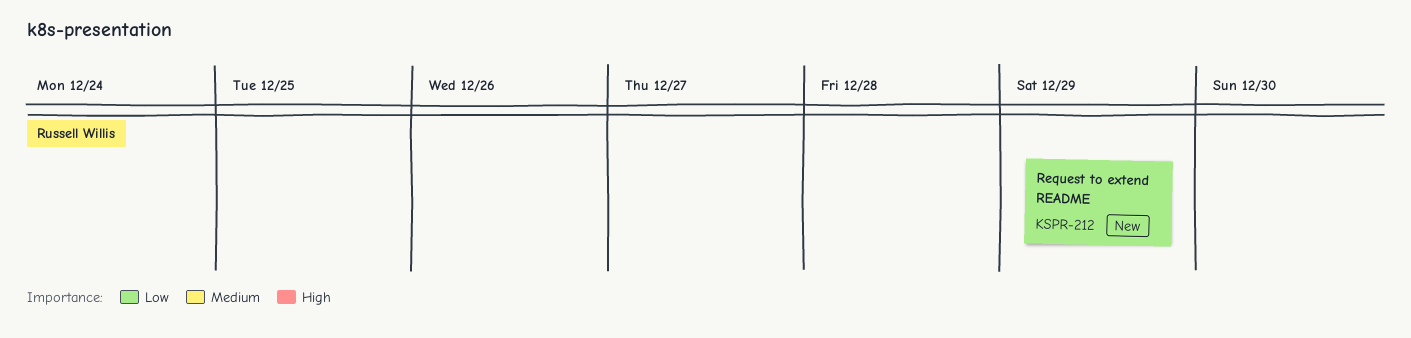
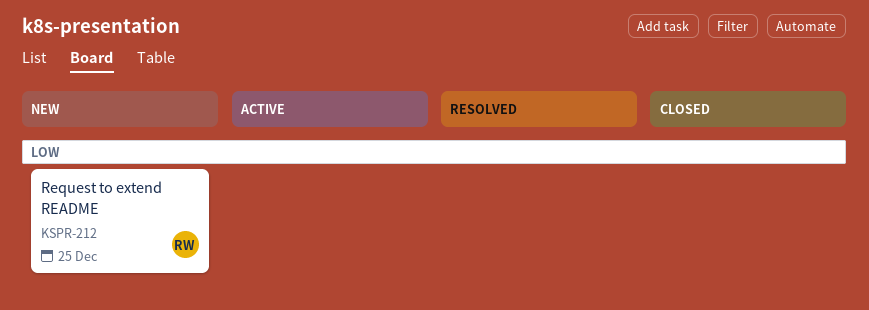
KSPR-212, due: Dec 29 -> Dec 25

